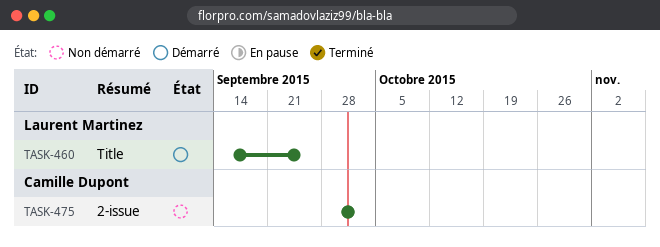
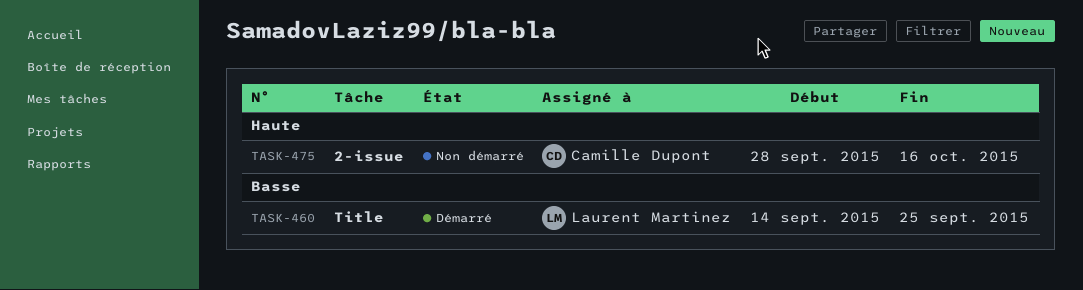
TASK-475, due: Oct 2 -> Oct 16

